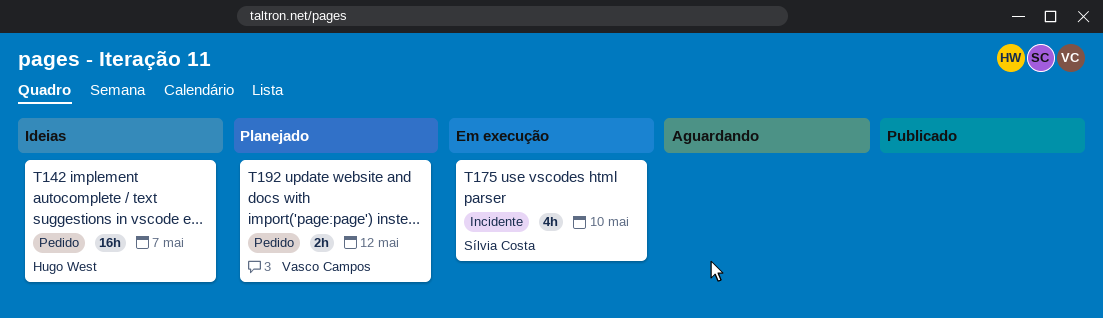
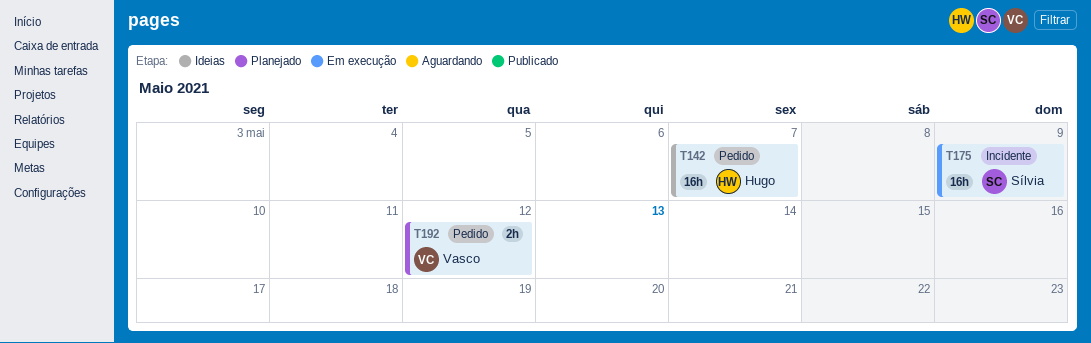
T175, estimate: 4h -> 16h
T175, due: May 10 -> May 9

